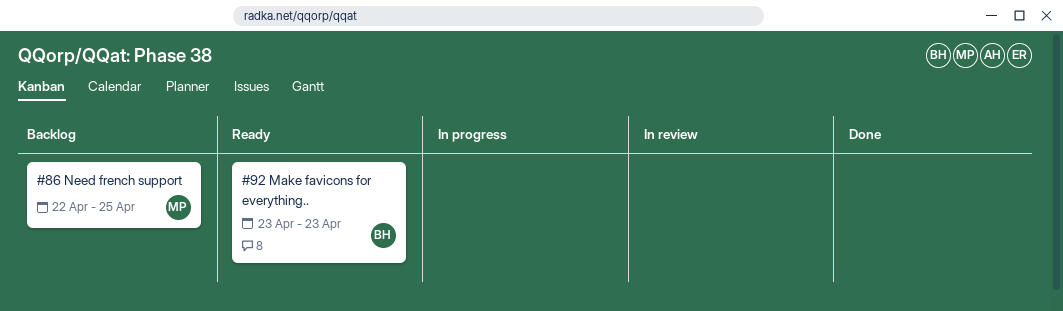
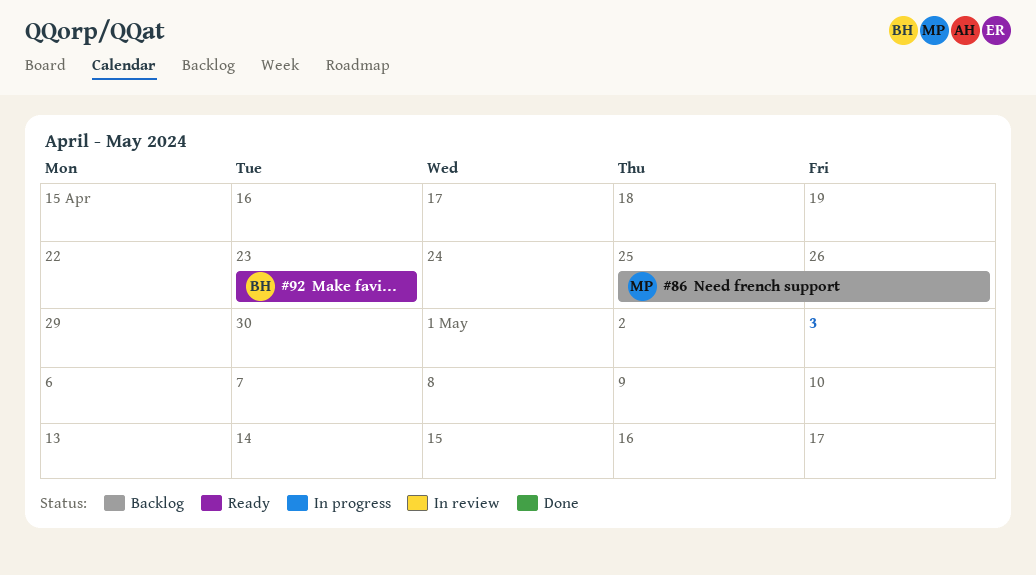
#86, start: Apr 22 -> Apr 25
#86, due: Apr 25 -> Apr 26

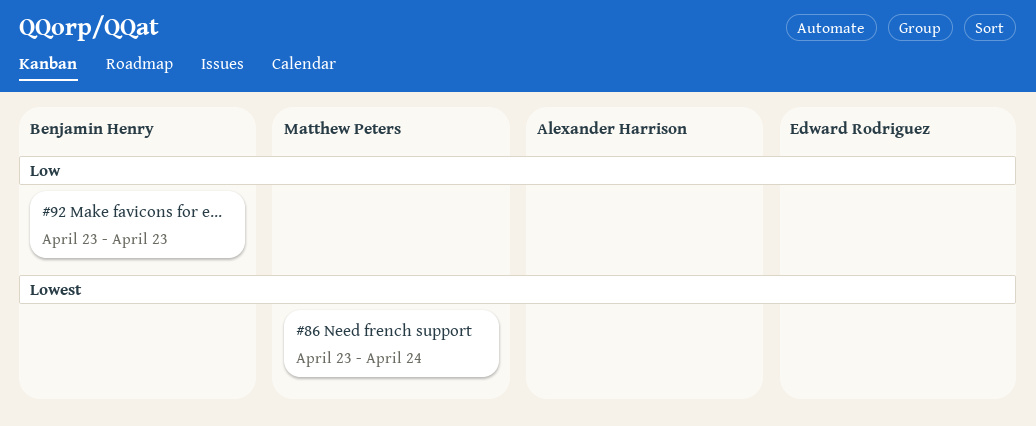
#86, start: Apr 25 -> Apr 23
#86, due: Apr 26 -> Apr 24

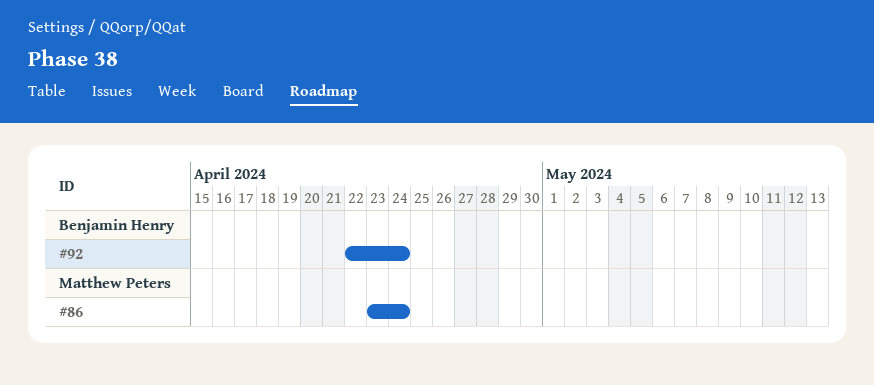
#92, start: Apr 23 -> Apr 22
#92, due: Apr 23 -> Apr 24

